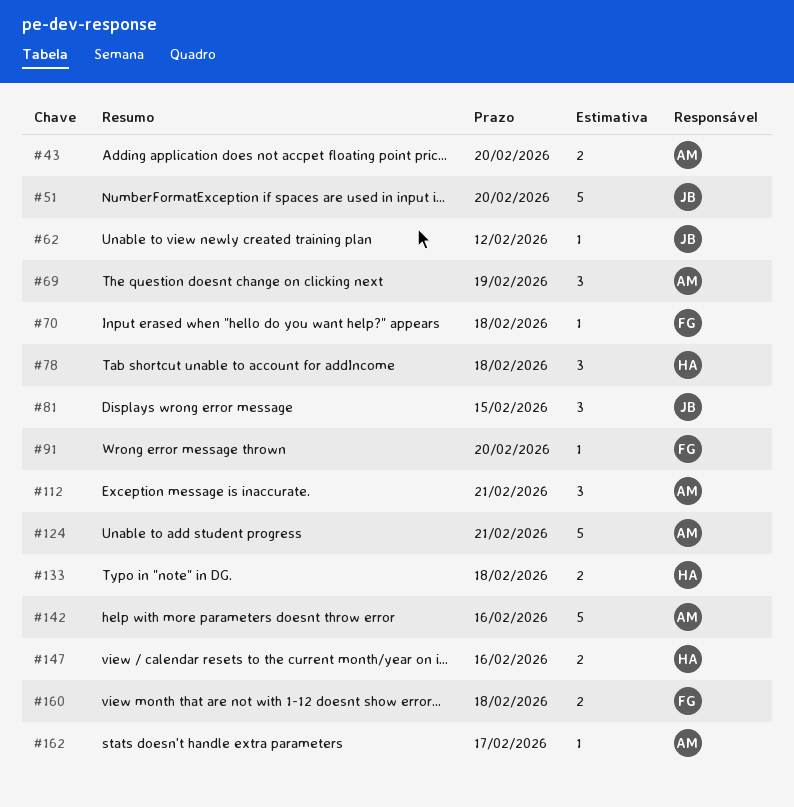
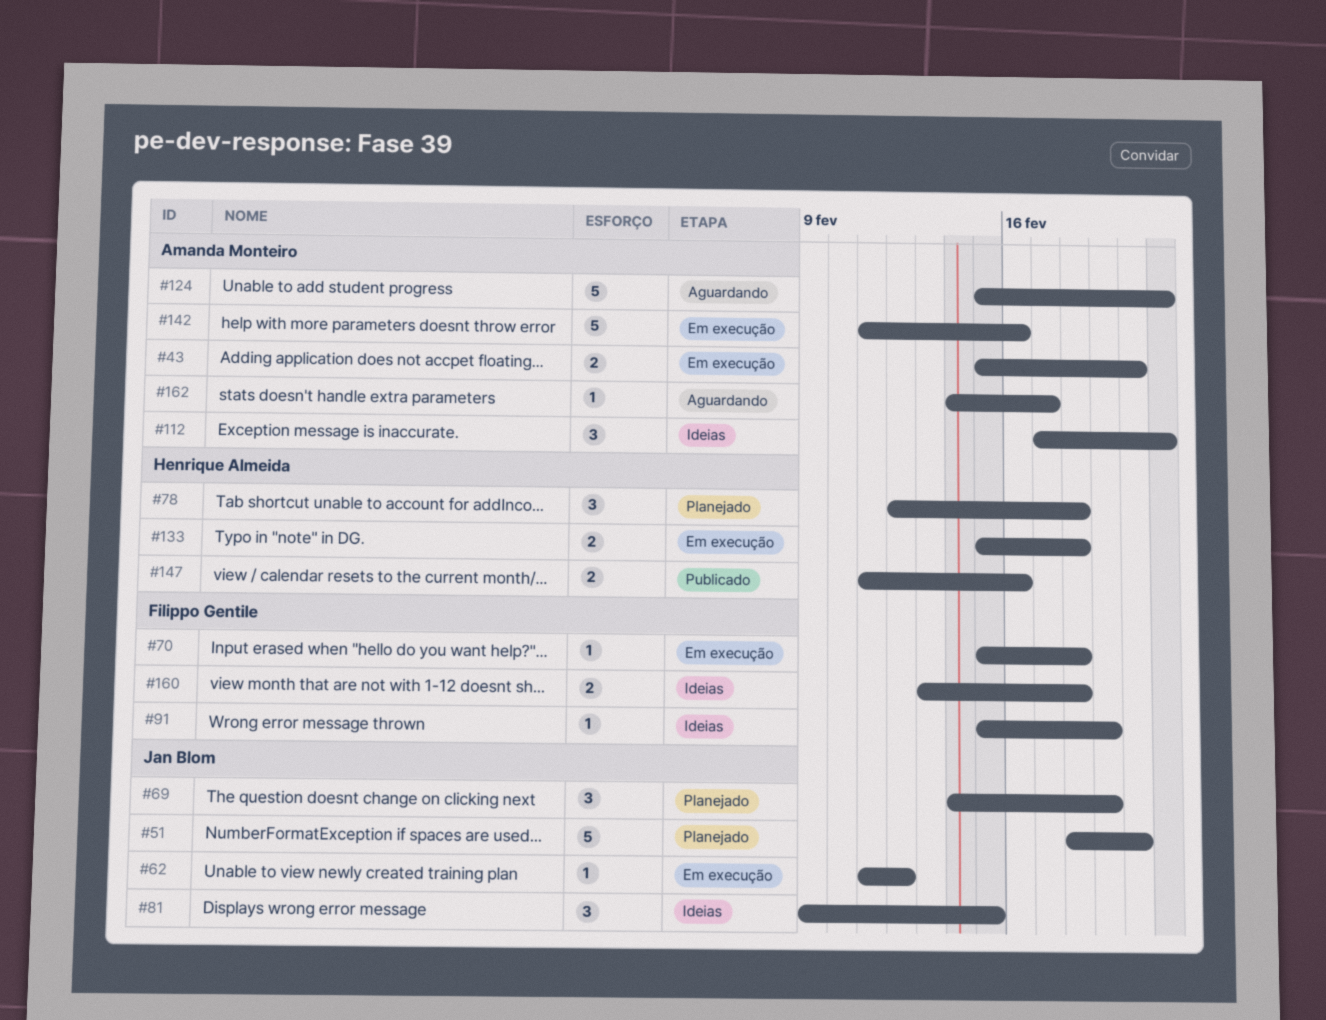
#69, owner: Amanda Monteiro -> Jan Blom
#91, due: Feb 20 -> Feb 19

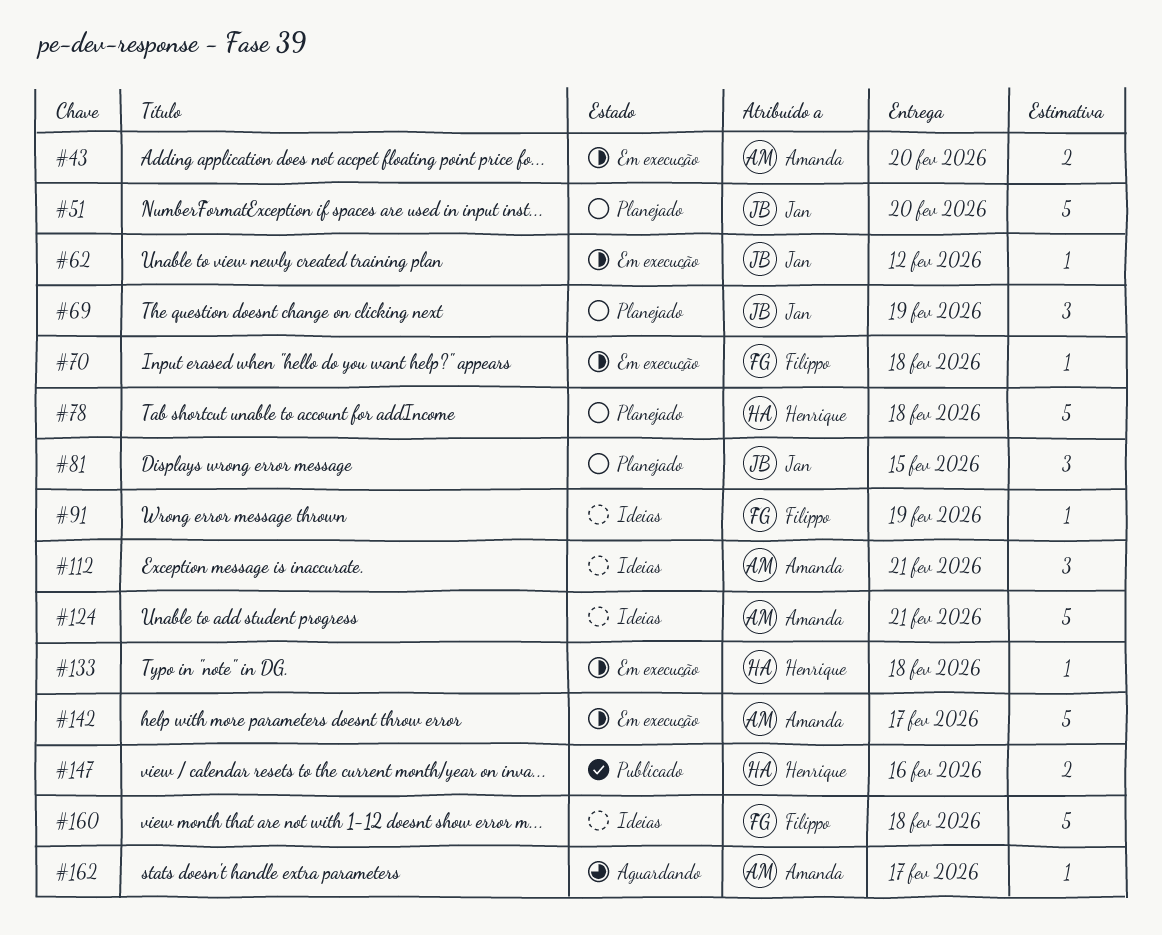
#78, estimate: 3 -> 5
#81, status: Ideias -> Planejado
#124, status: Aguardando -> Ideias
#133, estimate: 2 -> 1
#142, due: Feb 16 -> Feb 17
#160, estimate: 2 -> 5

